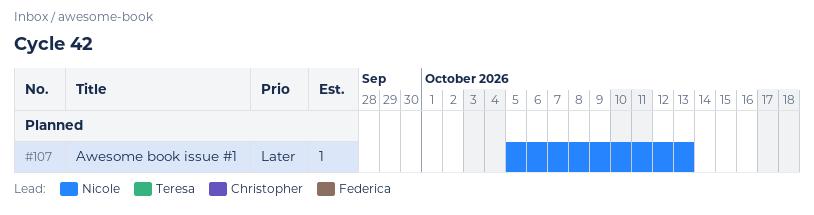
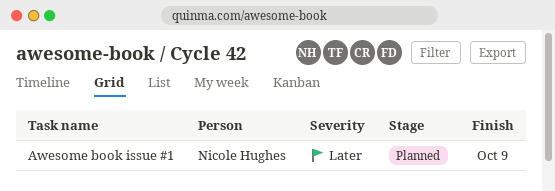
Awesome book issue #1, due: Oct 13 -> Oct 9

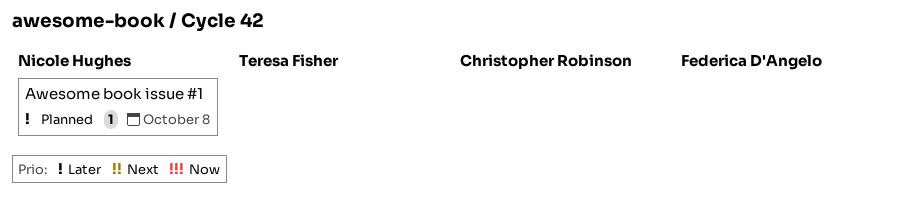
Awesome book issue #1, due: Oct 9 -> Oct 8

